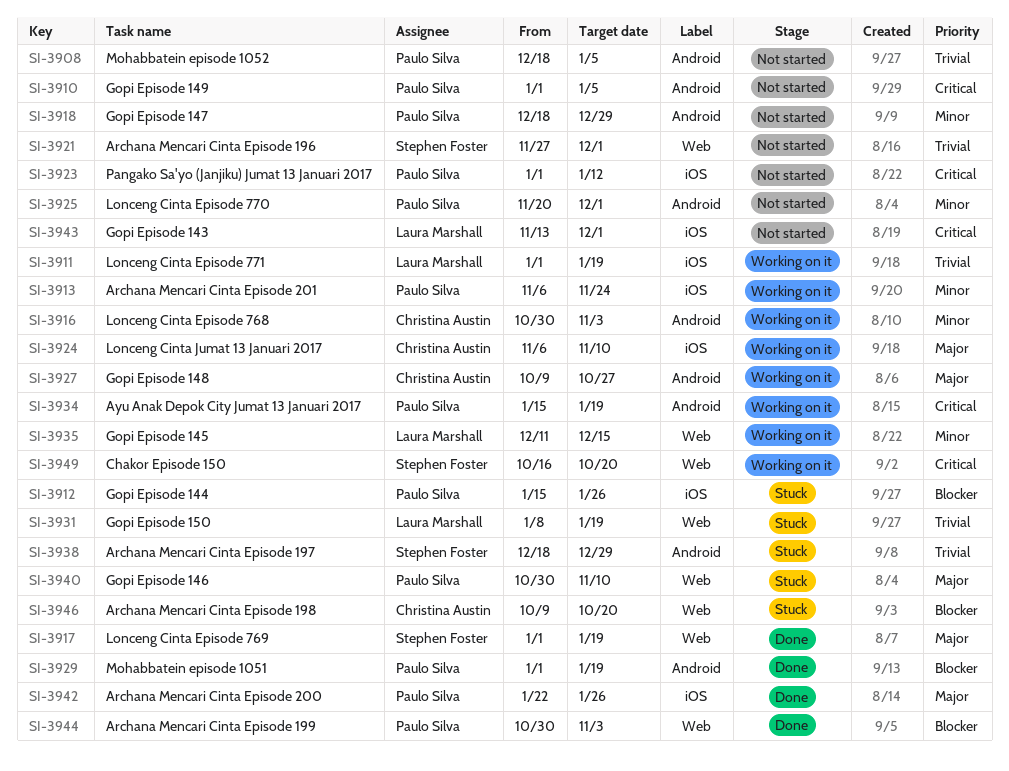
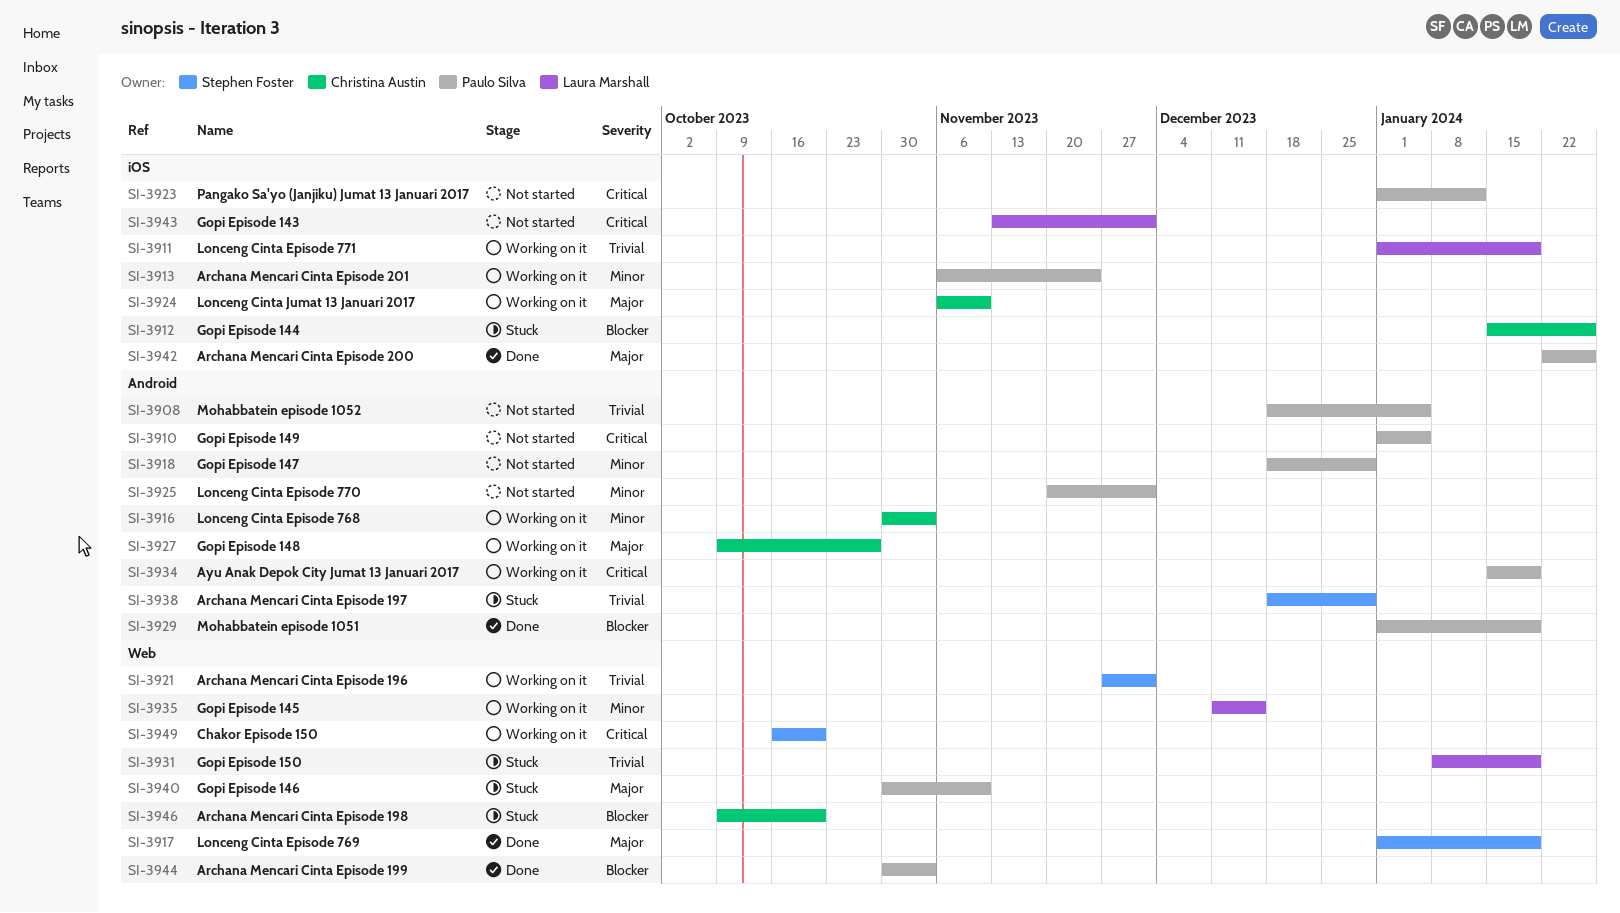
SI-3912, owner: Paulo Silva -> Christina Austin
SI-3921, status: Not started -> Working on it

